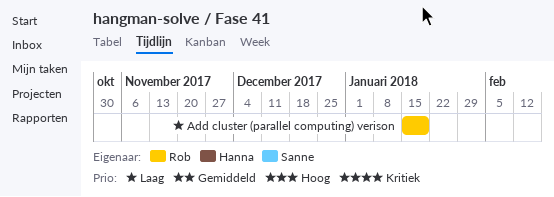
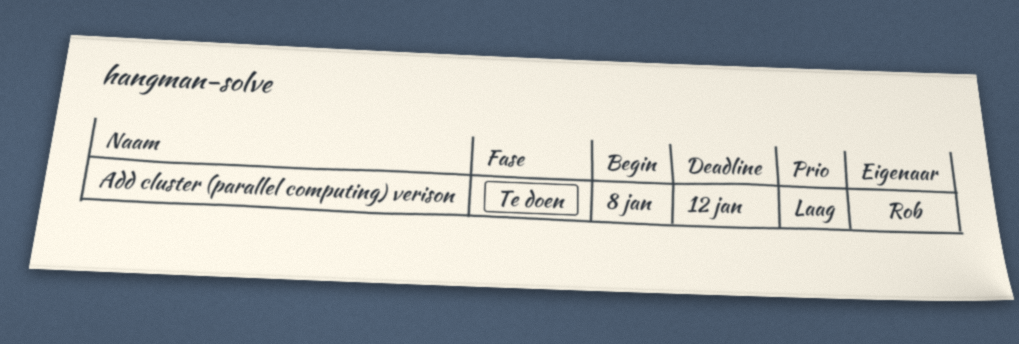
Add cluster (parallel computing) verison, start: Jan 15 -> Jan 8
Add cluster (parallel computing) verison, due: Jan 19 -> Jan 12

